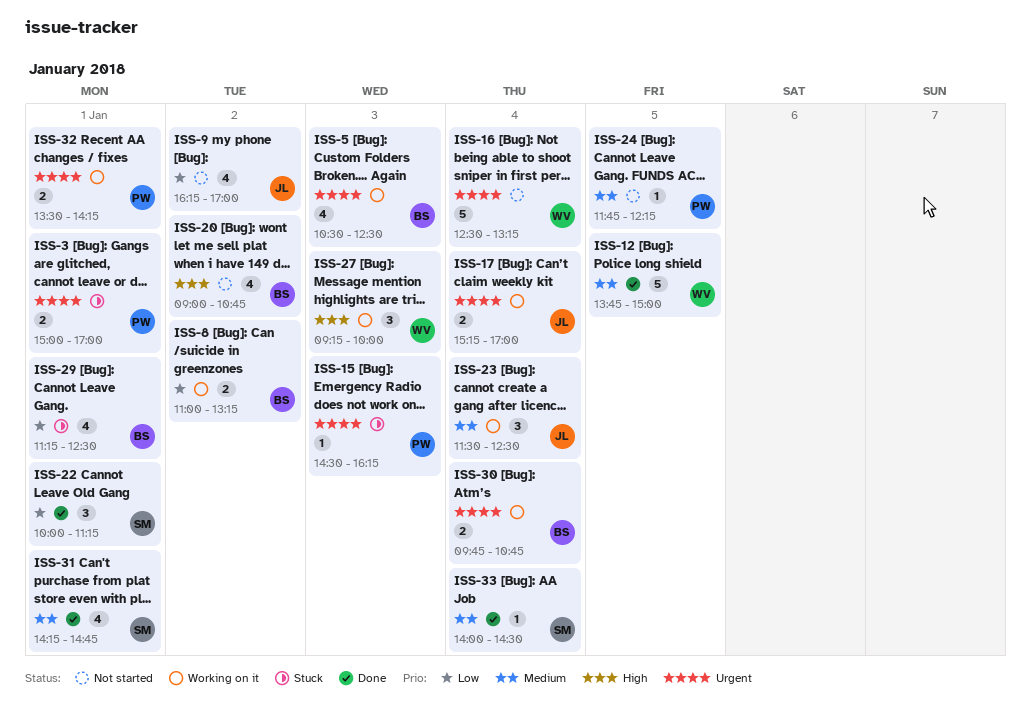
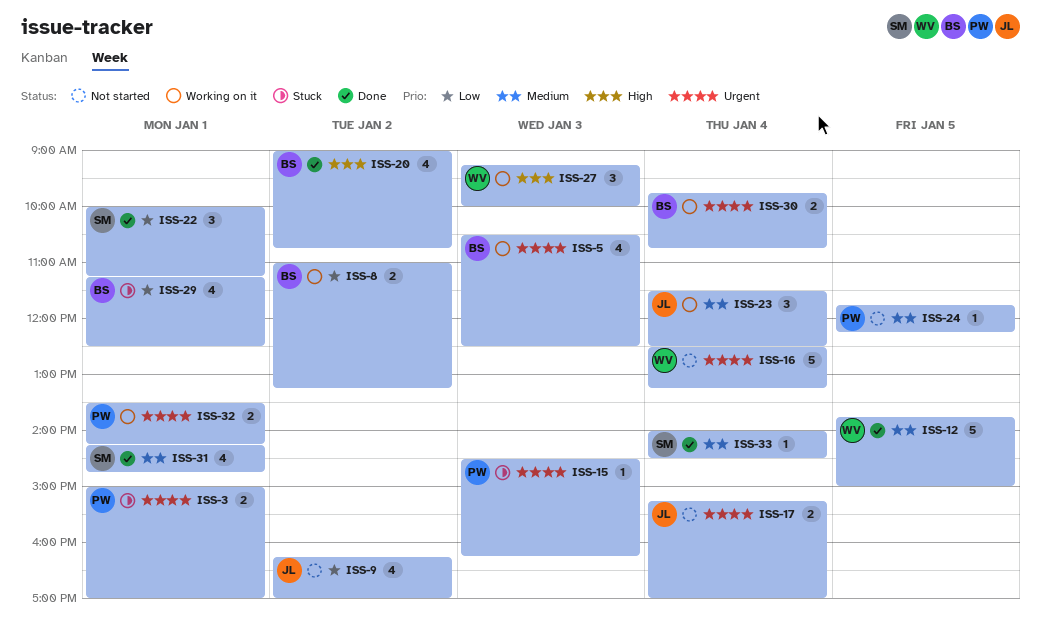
ISS-17, status: Working on it -> Not started
ISS-20, status: Not started -> Done

